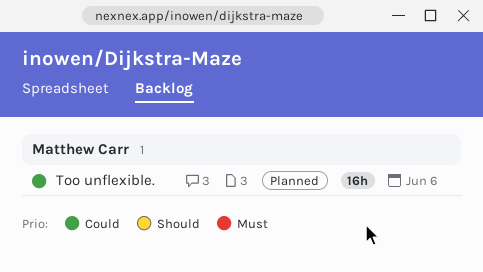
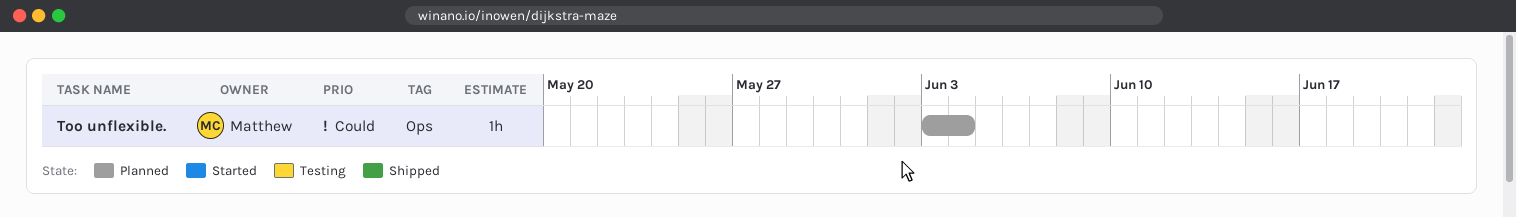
Too unflexible., estimate: 16h -> 1h
Too unflexible., due: Jun 6 -> Jun 4

